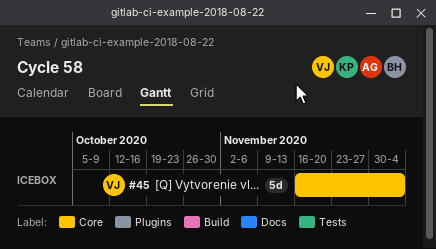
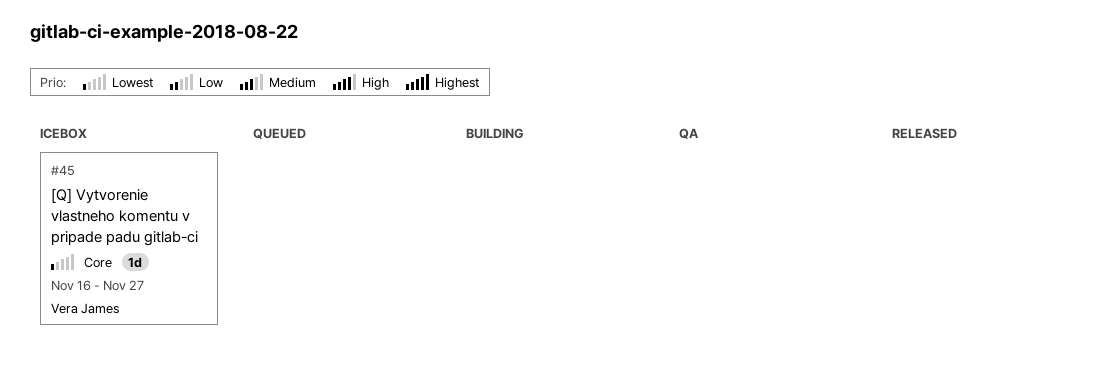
#45, estimate: 5d -> 1d
#45, due: Dec 4 -> Nov 27

